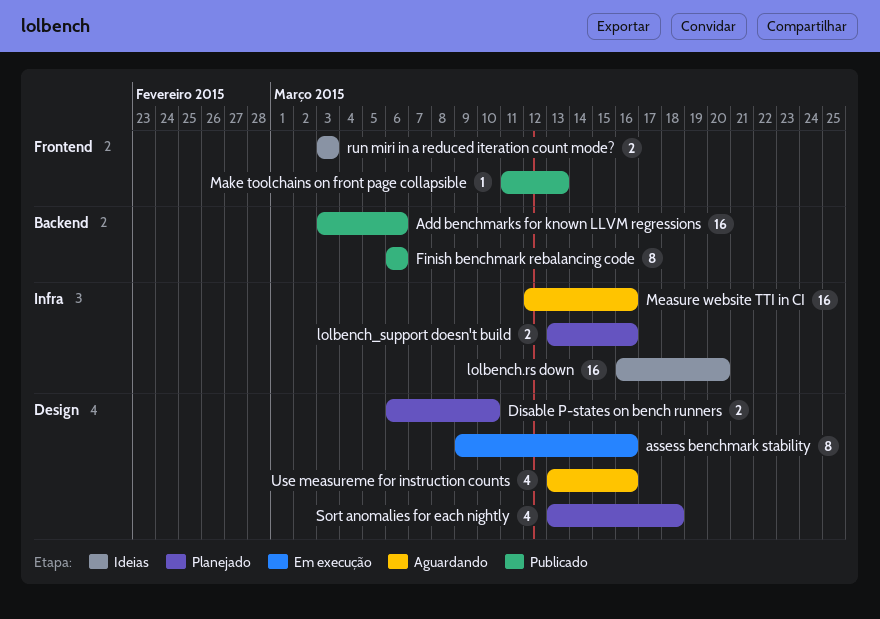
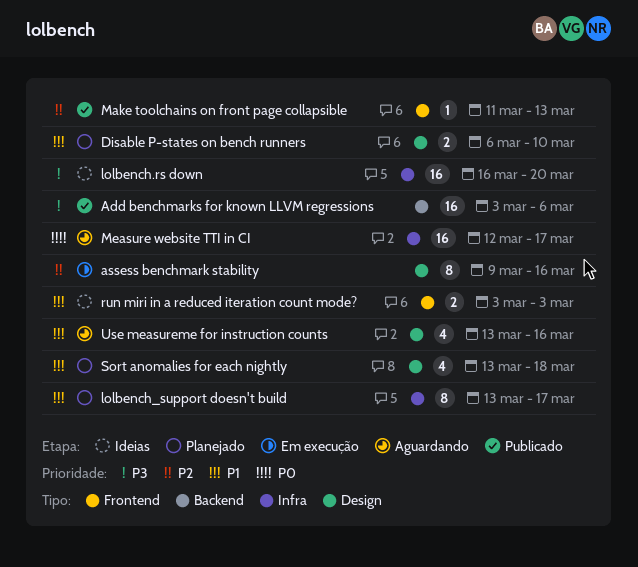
Finish benchmark rebalancing code: present -> none
lolbench_support doesn't build, estimate: 2 -> 8
lolbench_support doesn't build, due: Mar 16 -> Mar 17
Measure website TTI in CI, due: Mar 16 -> Mar 17

